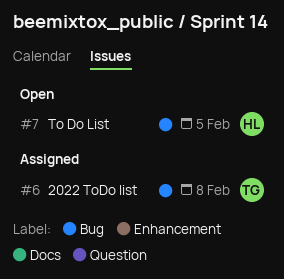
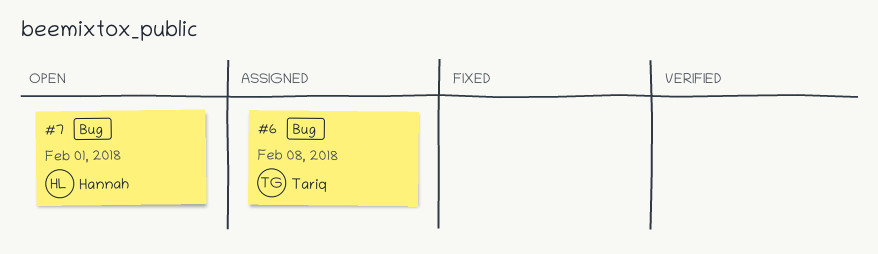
#7, due: Feb 5 -> Feb 1

